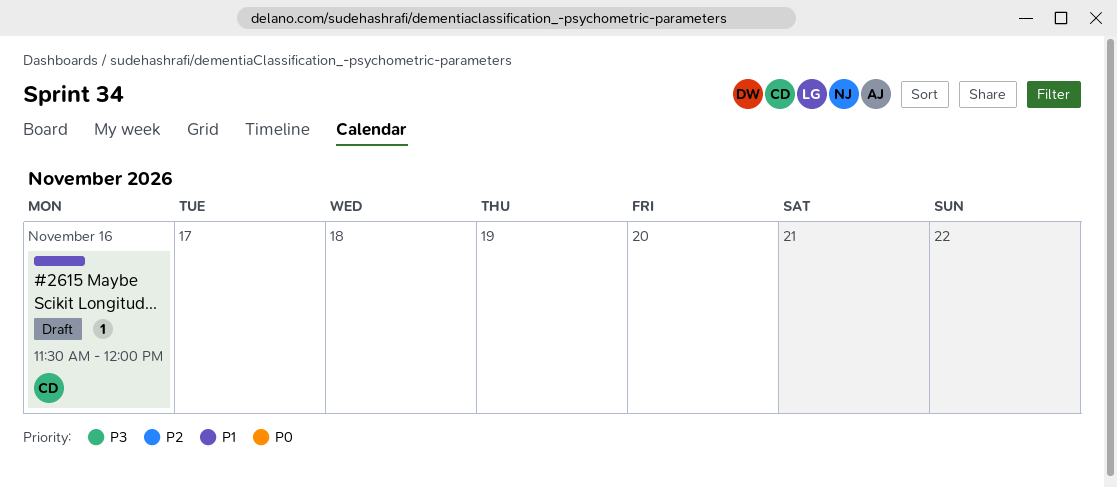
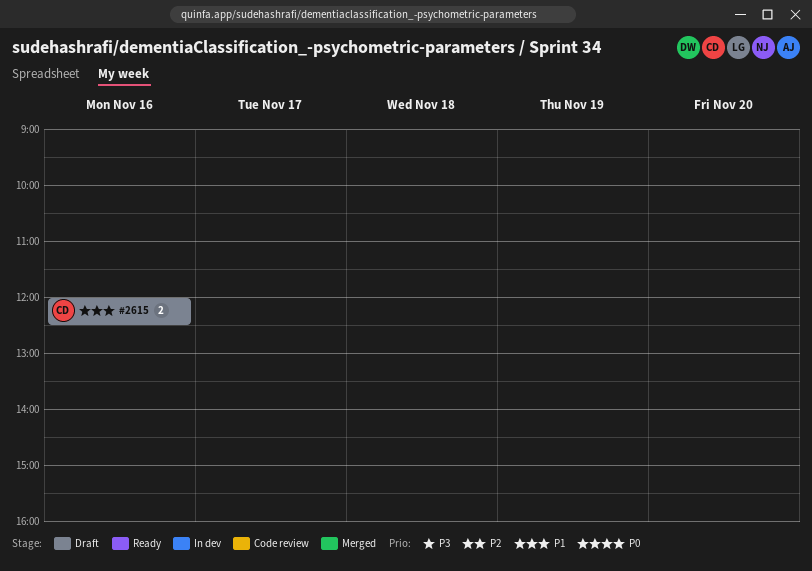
#2615, estimate: 1 -> 2
#2615, begins: 11:30 -> 12:00
#2615, ends: 12:00 -> 12:30

